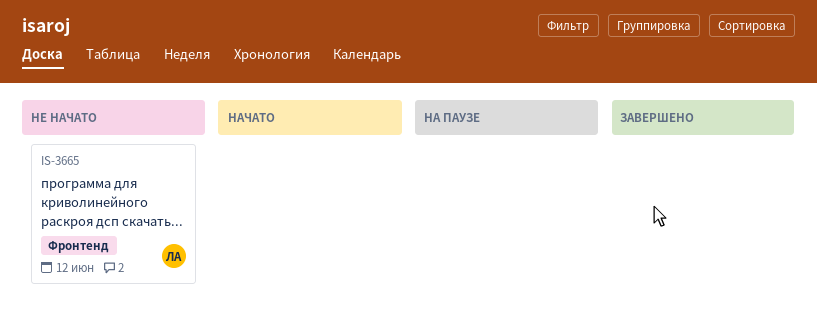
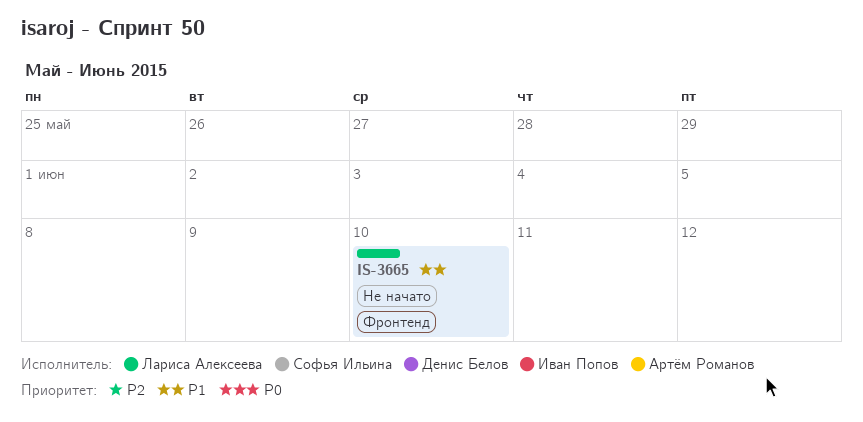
IS-3665, due: Jun 12 -> Jun 10

